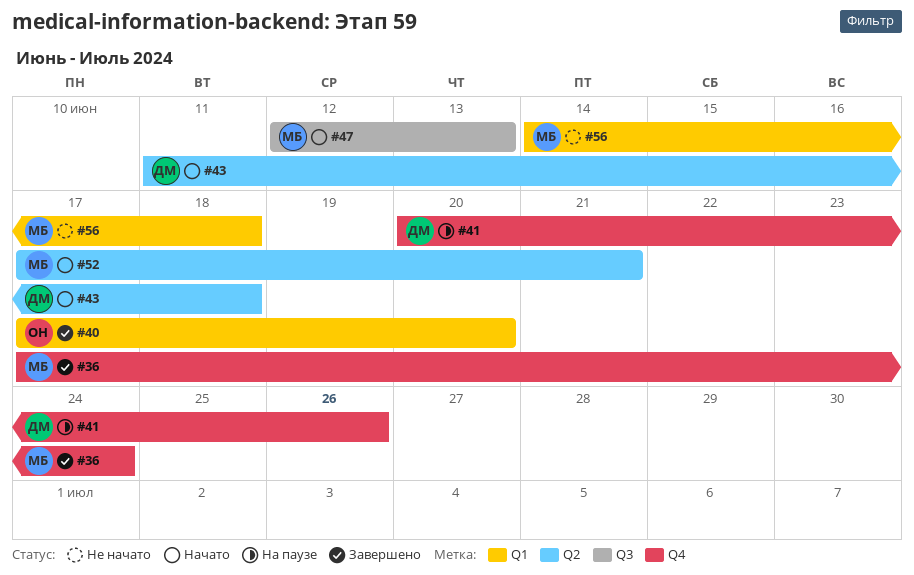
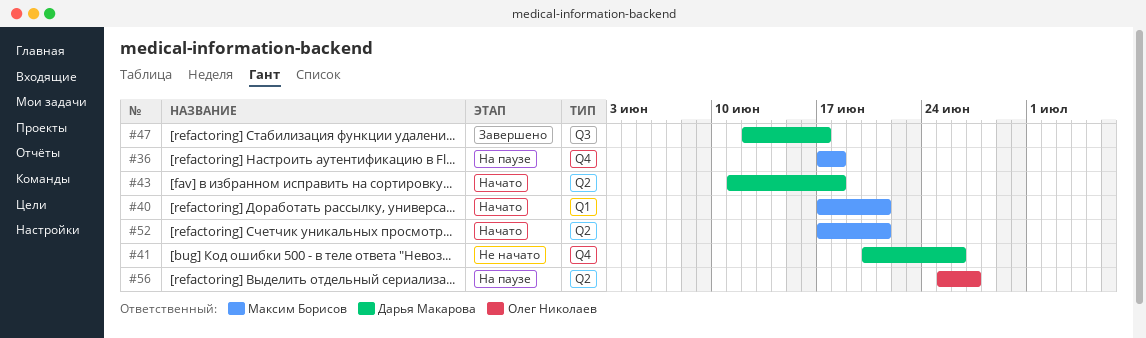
#36, status: Завершено -> На паузе
#36, due: Jun 24 -> Jun 18
#40, status: Завершено -> Начато
#40, owner: Олег Николаев -> Максим Борисов
#40, due: Jun 20 -> Jun 21
#41, status: На паузе -> Не начато
#47, status: Начато -> Завершено
#47, owner: Максим Борисов -> Дарья Макарова
#47, due: Jun 13 -> Jun 17
#56, status: Не начато -> На паузе
#56, owner: Максим Борисов -> Олег Николаев
#56, label: Q1 -> Q2
#56, start: Jun 14 -> Jun 25
#56, due: Jun 18 -> Jun 27

